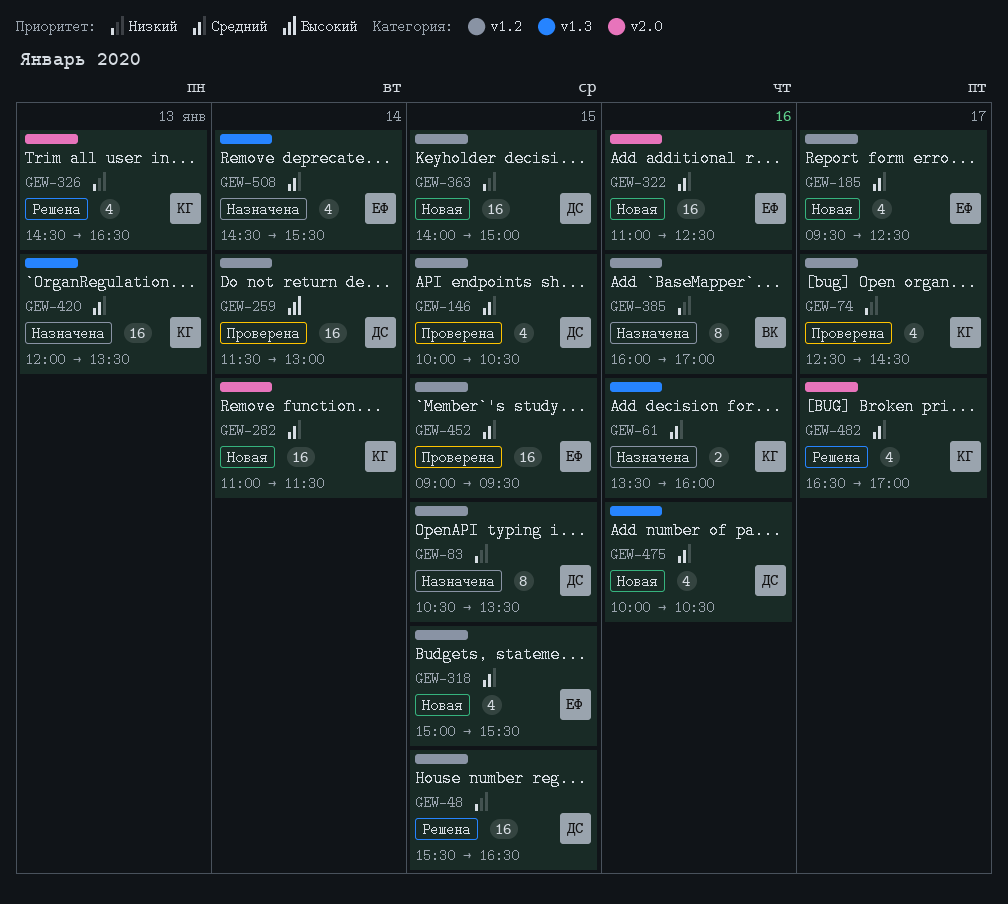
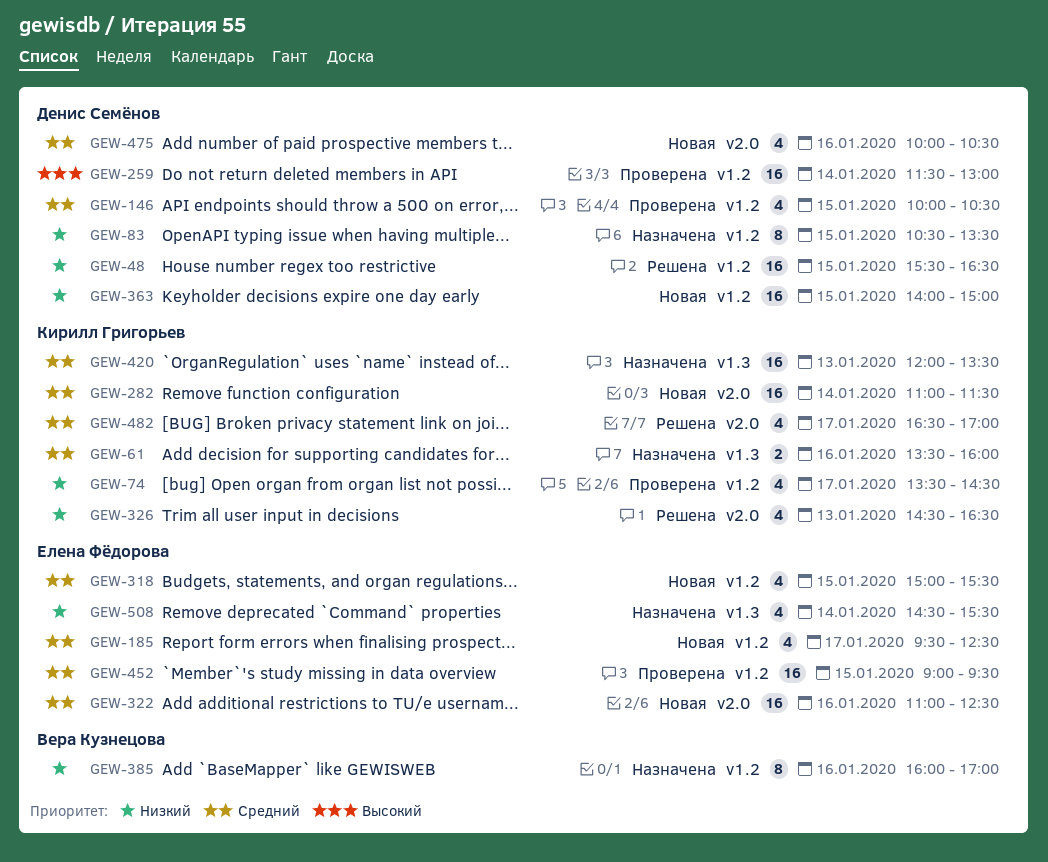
GEW-74, begins: 12:30 -> 13:30
GEW-475, label: v1.3 -> v2.0
GEW-508, priority: Средний -> Низкий

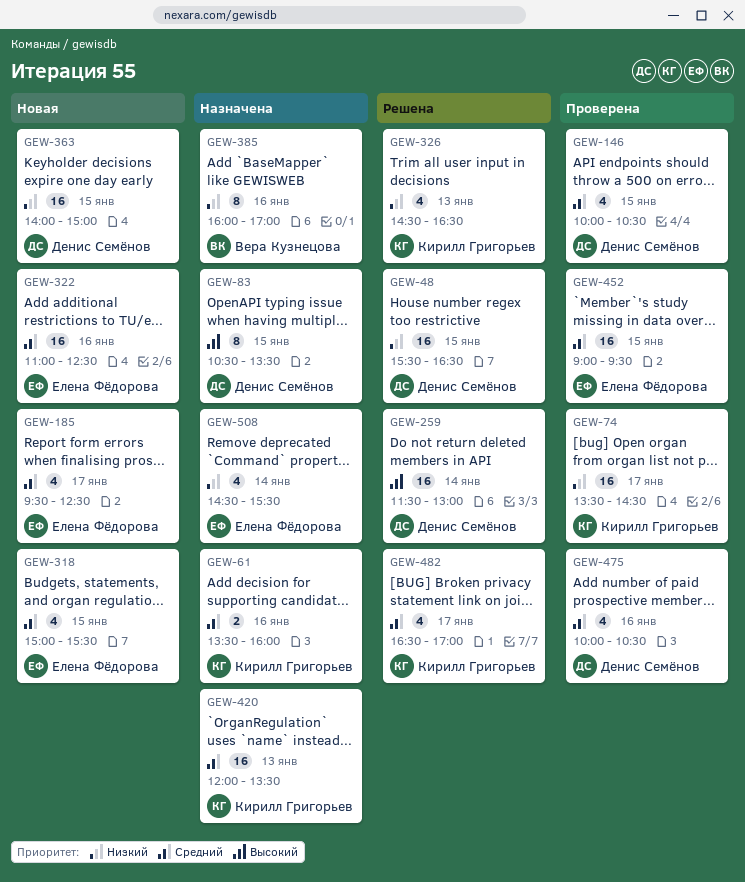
GEW-74, estimate: 4 -> 16
GEW-83, priority: Низкий -> Высокий
GEW-259, status: Проверена -> Решена
GEW-282: present -> none
GEW-475, status: Новая -> Проверена

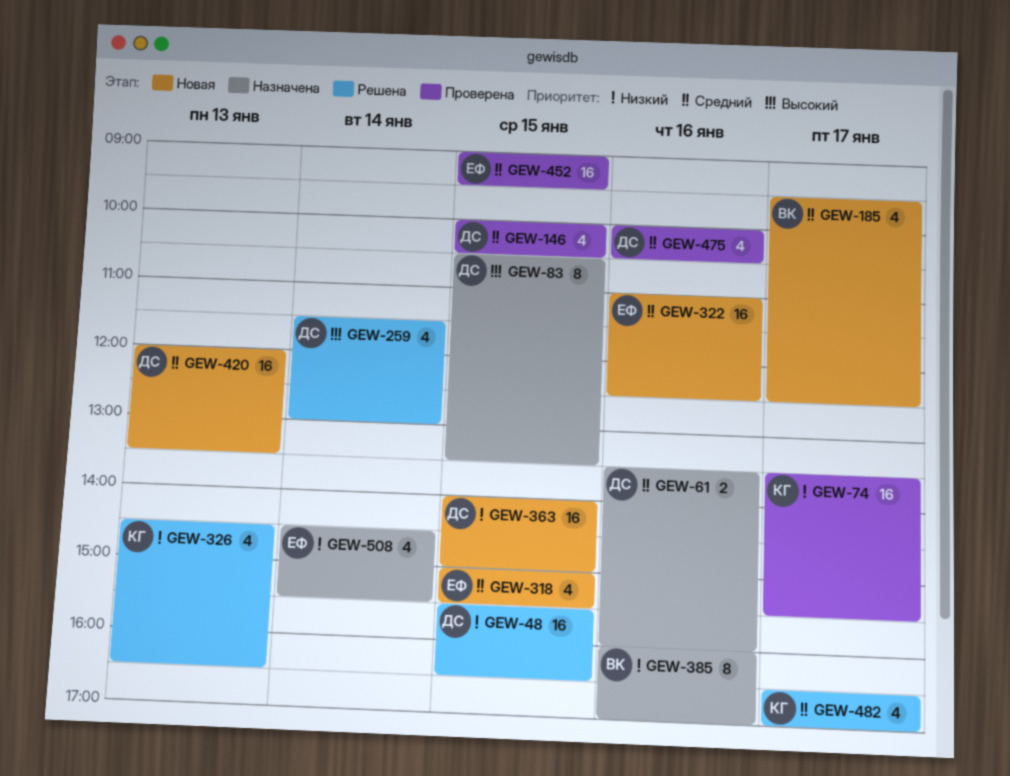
GEW-61, owner: Кирилл Григорьев -> Денис Семёнов
GEW-74, ends: 14:30 -> 15:30
GEW-185, owner: Елена Фёдорова -> Вера Кузнецова
GEW-259, estimate: 16 -> 4
GEW-420, status: Назначена -> Новая
GEW-420, owner: Кирилл Григорьев -> Денис Семёнов

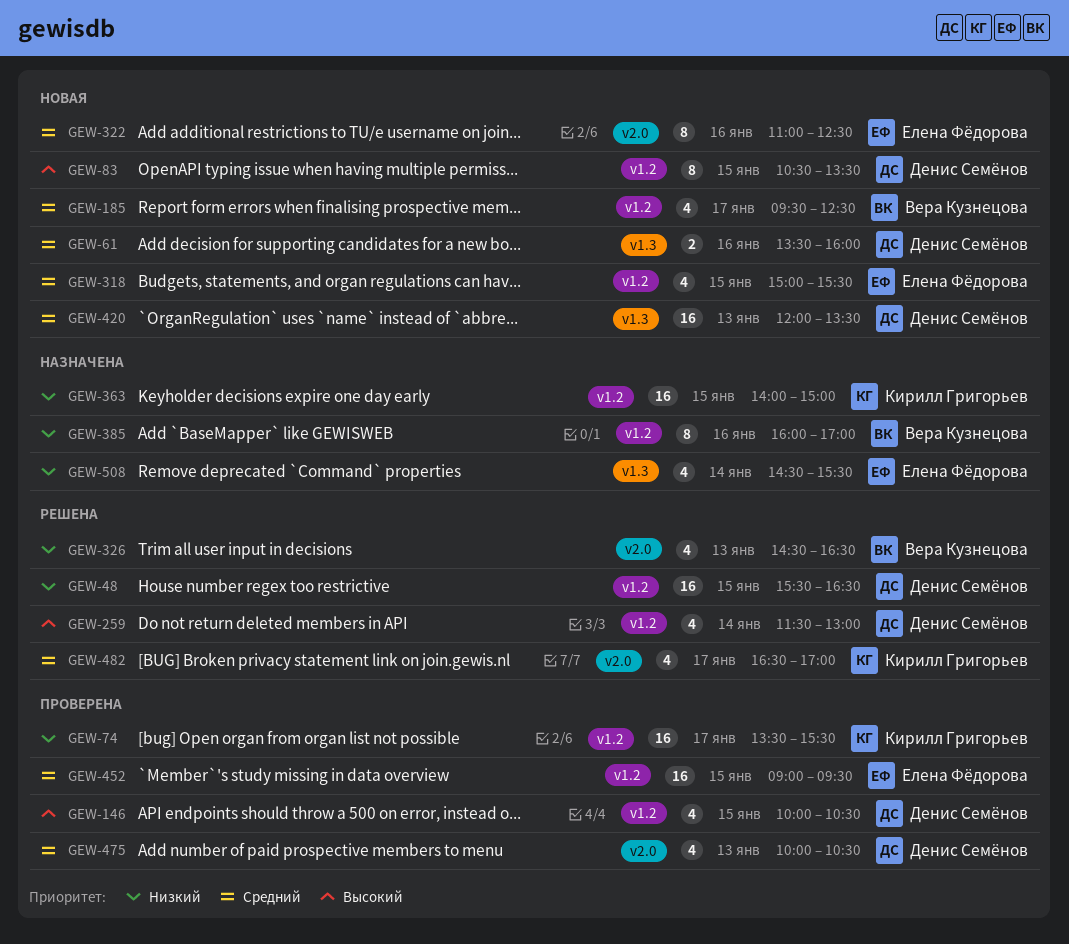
GEW-61, status: Назначена -> Новая
GEW-83, status: Назначена -> Новая
GEW-146, priority: Средний -> Высокий
GEW-322, estimate: 16 -> 8
GEW-326, owner: Кирилл Григорьев -> Вера Кузнецова
GEW-363, status: Новая -> Назначена
GEW-363, owner: Денис Семёнов -> Кирилл Григорьев
GEW-475, day: Jan 16 -> Jan 13

